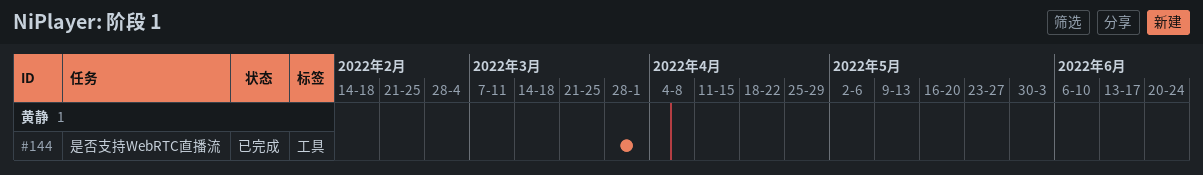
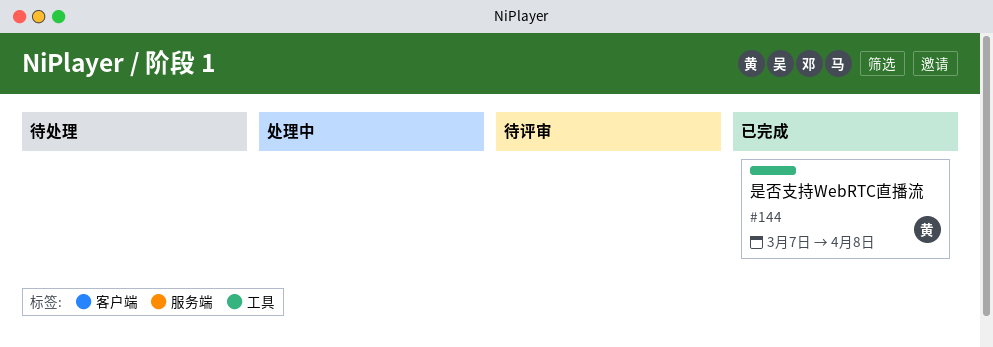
#144, start: Mar 28 -> Mar 7
#144, due: Apr 1 -> Apr 8

